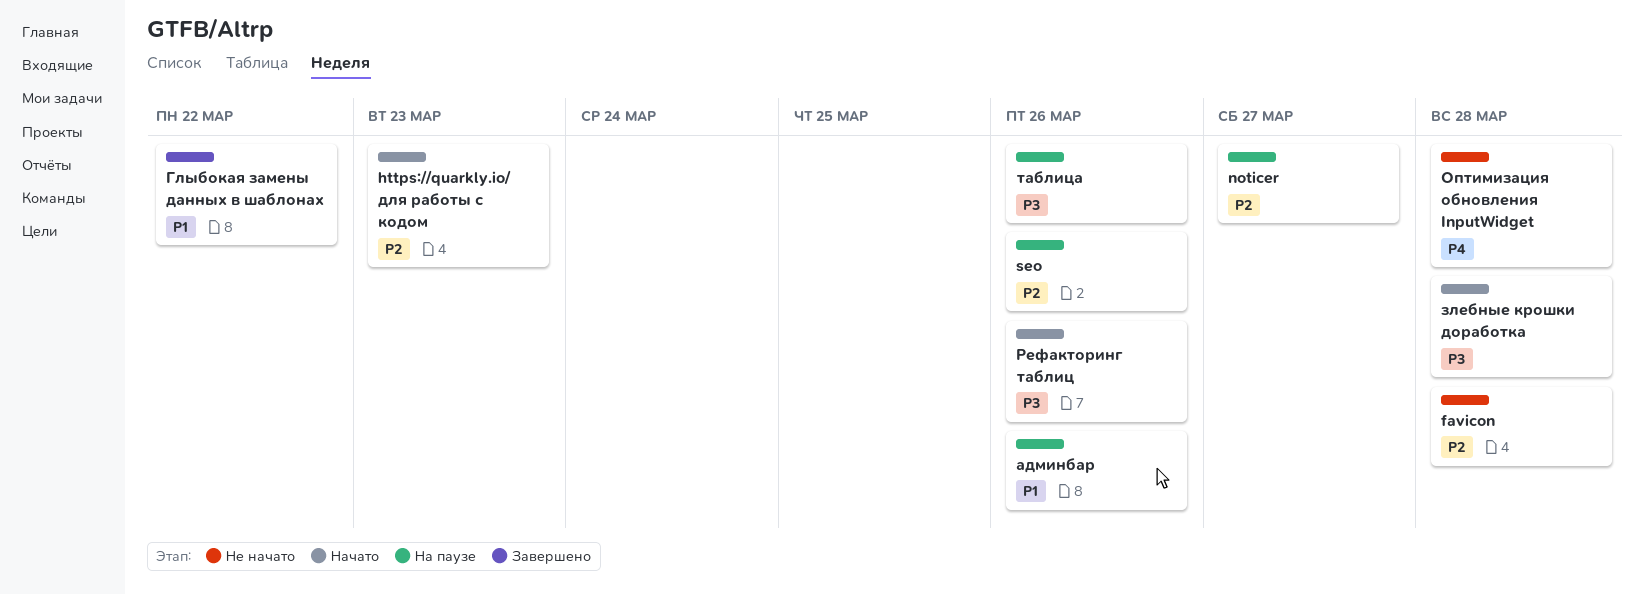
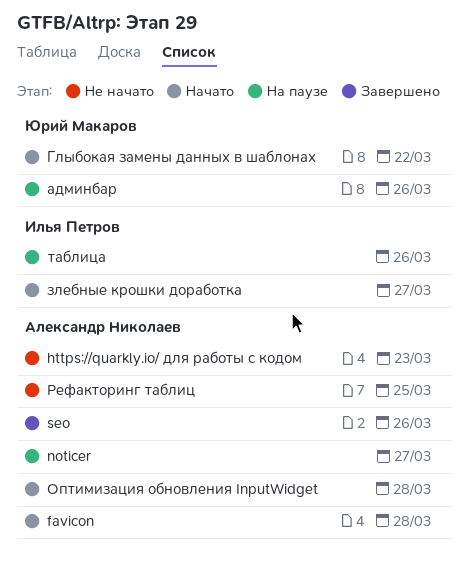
favicon, status: Не начато -> Начато
https://quarkly.io/ для работы с кодом, status: Начато -> Не начато
seo, status: На паузе -> Завершено
Глыбокая замены данных в шаблонах, status: Завершено -> Начато
злебные крошки доработка, due: Mar 28 -> Mar 27
Оптимизация обновления InputWidget, status: Не начато -> Начато
Рефакторинг таблиц, status: Начато -> Не начато
Рефакторинг таблиц, due: Mar 26 -> Mar 25

